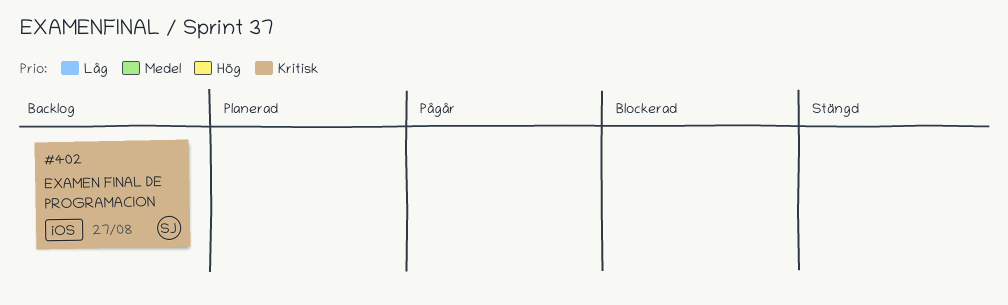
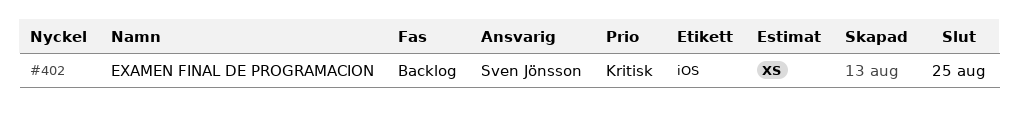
#402, due: Aug 27 -> Aug 25

